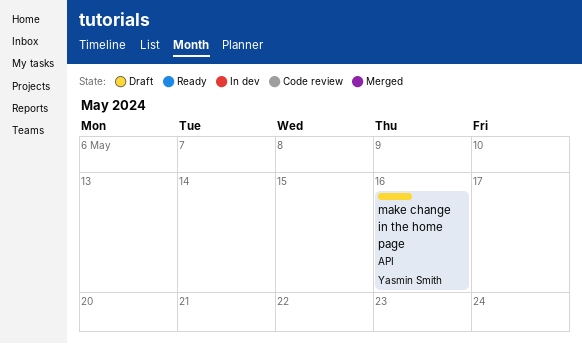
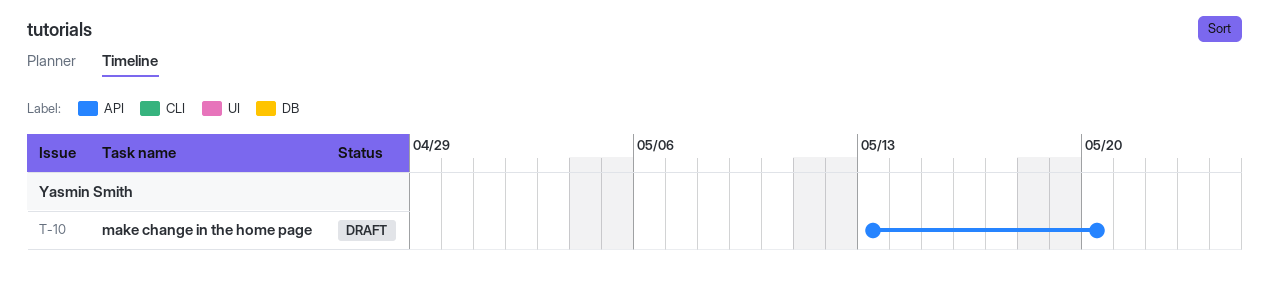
make change in the home page, due: May 16 -> May 20

